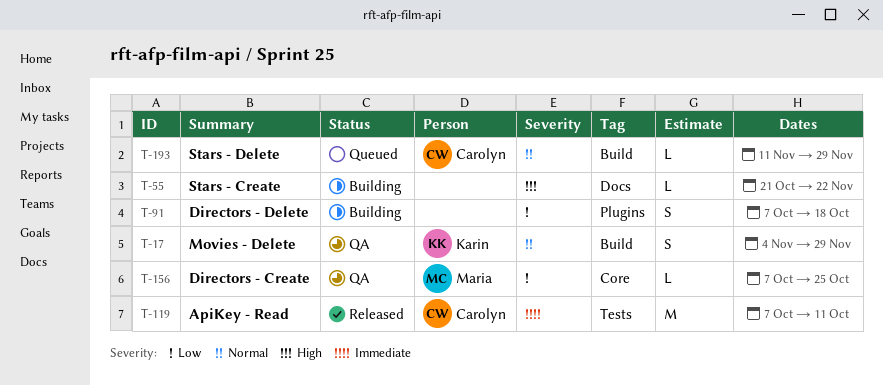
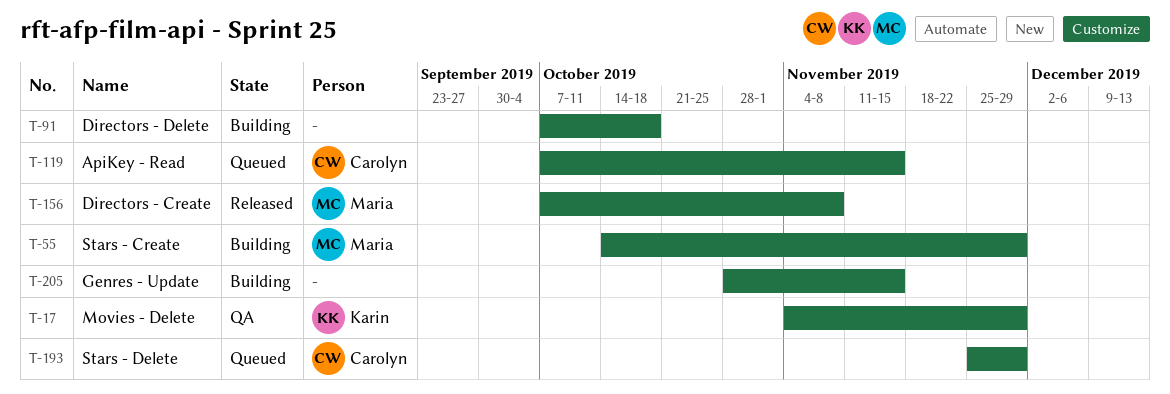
T-55, owner: none -> Maria
T-55, start: Oct 21 -> Oct 14
T-55, due: Nov 22 -> Nov 29
T-119, status: Released -> Queued
T-119, due: Oct 11 -> Nov 15
T-156, status: QA -> Released
T-156, due: Oct 25 -> Nov 8
T-193, start: Nov 11 -> Nov 25
T-205: none -> present

